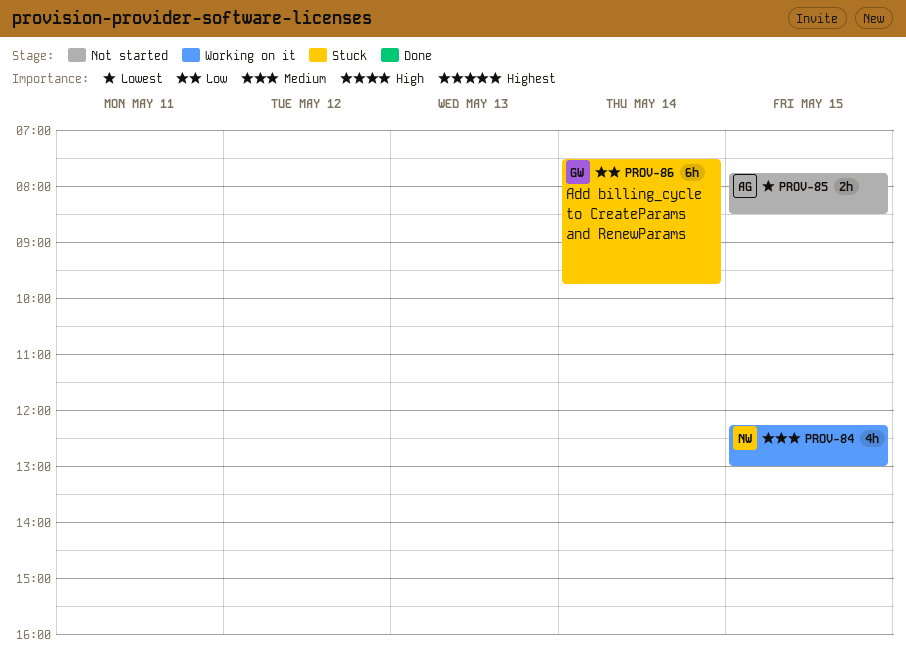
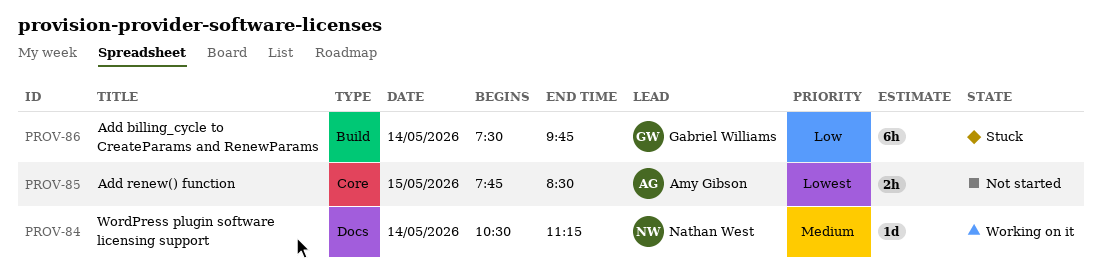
PROV-84, estimate: 4h -> 1d
PROV-84, day: May 15 -> May 14
PROV-84, begins: 12:15 -> 10:30
PROV-84, ends: 13:00 -> 11:15

